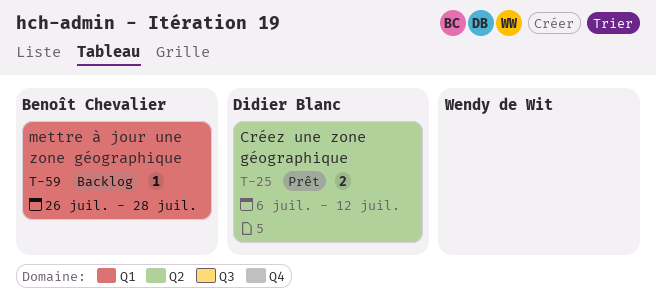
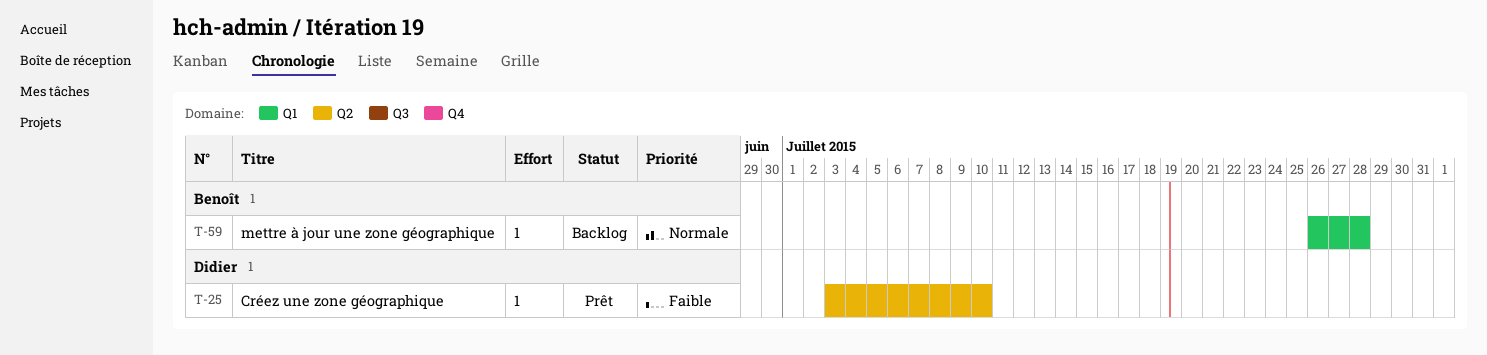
T-25, estimate: 2 -> 1
T-25, start: Jul 6 -> Jul 3
T-25, due: Jul 12 -> Jul 10

